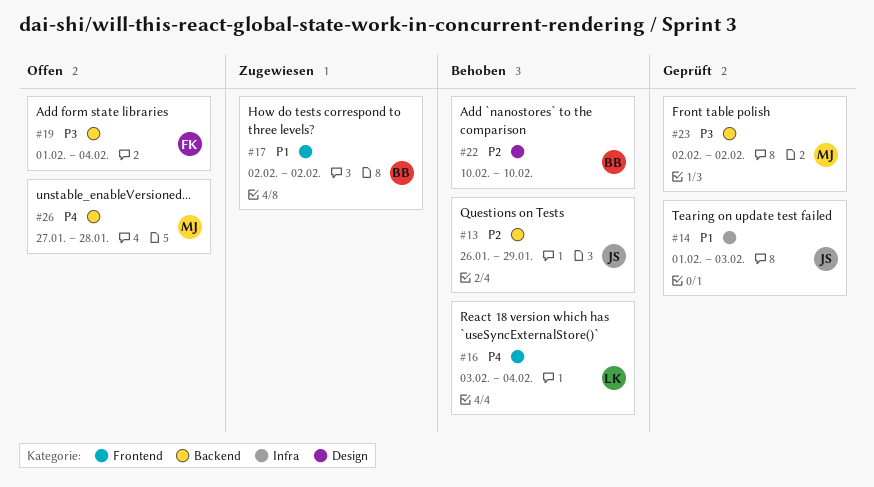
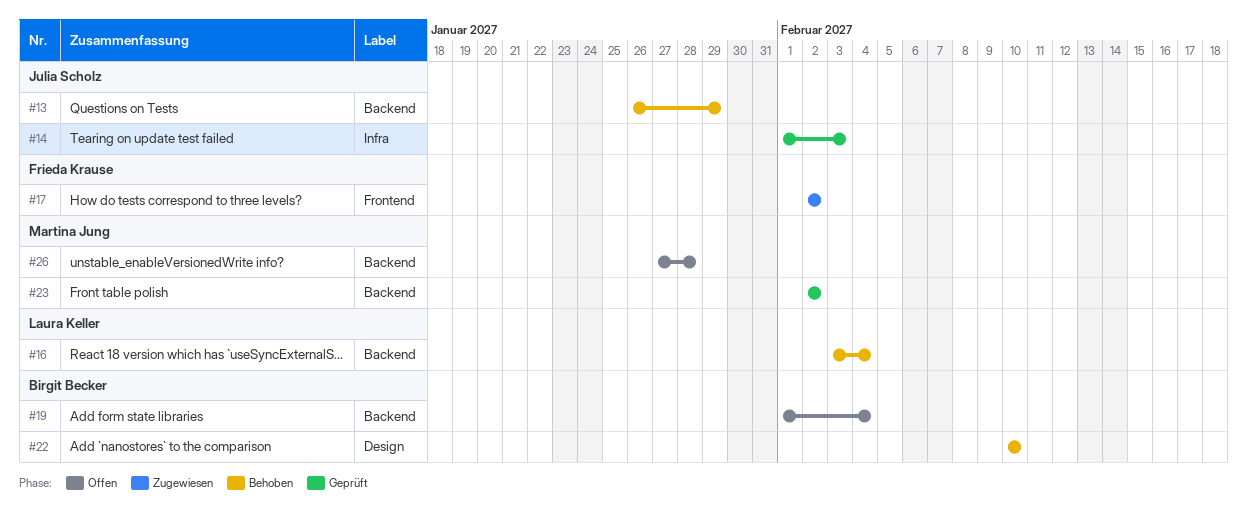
#16, label: Frontend -> Backend
#17, owner: Birgit Becker -> Frieda Krause
#19, owner: Frieda Krause -> Birgit Becker

